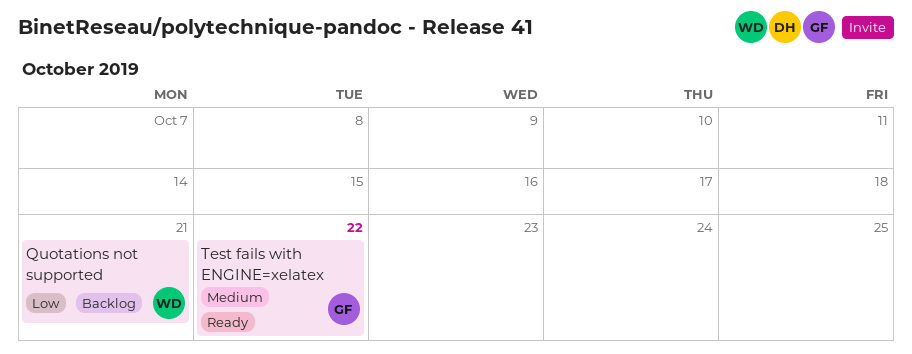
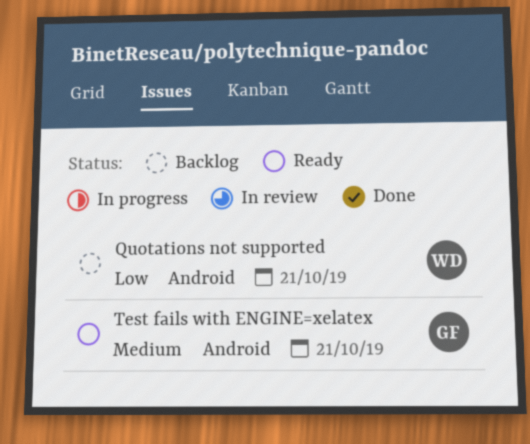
Test fails with ENGINE=xelatex, due: Oct 22 -> Oct 21

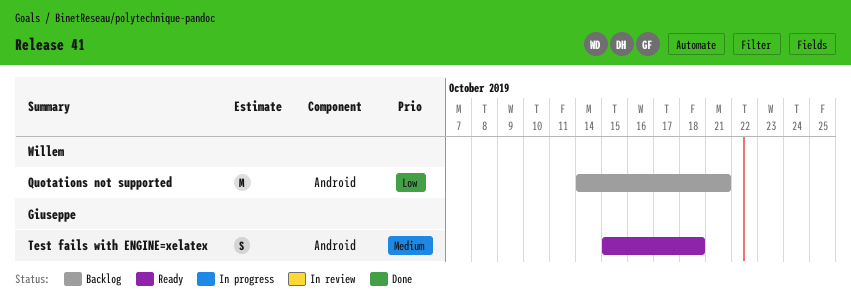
Test fails with ENGINE=xelatex, due: Oct 21 -> Oct 18

